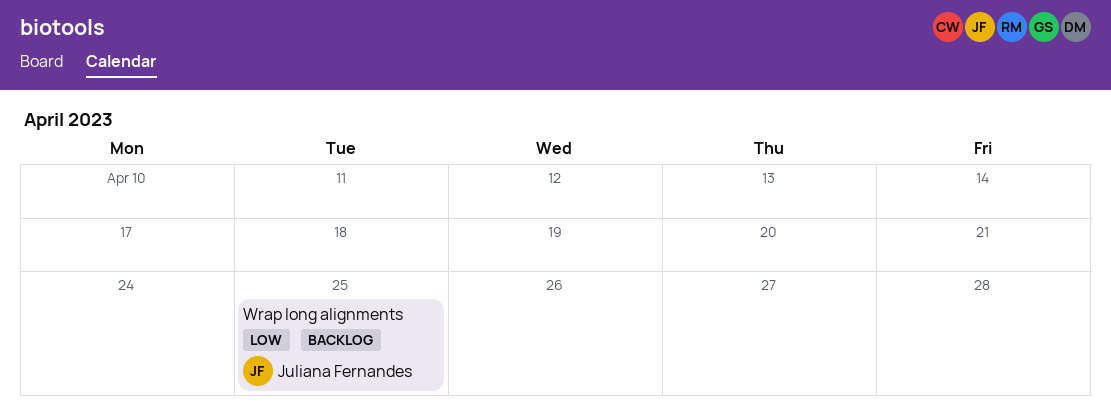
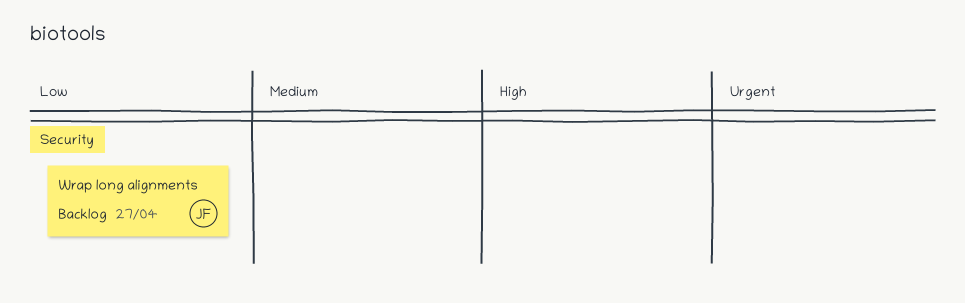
Wrap long alignments, due: Apr 25 -> Apr 27

